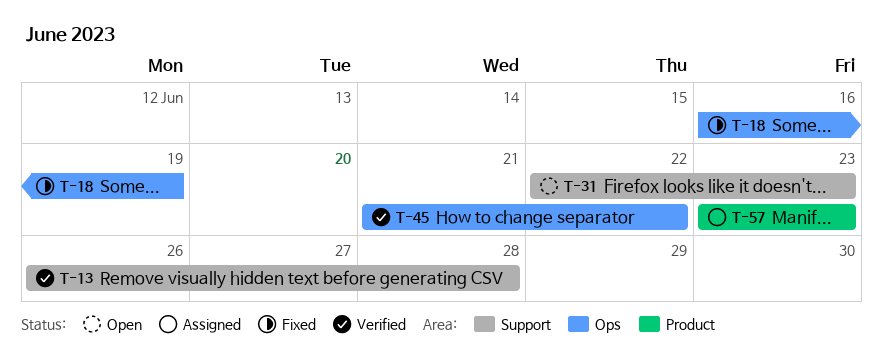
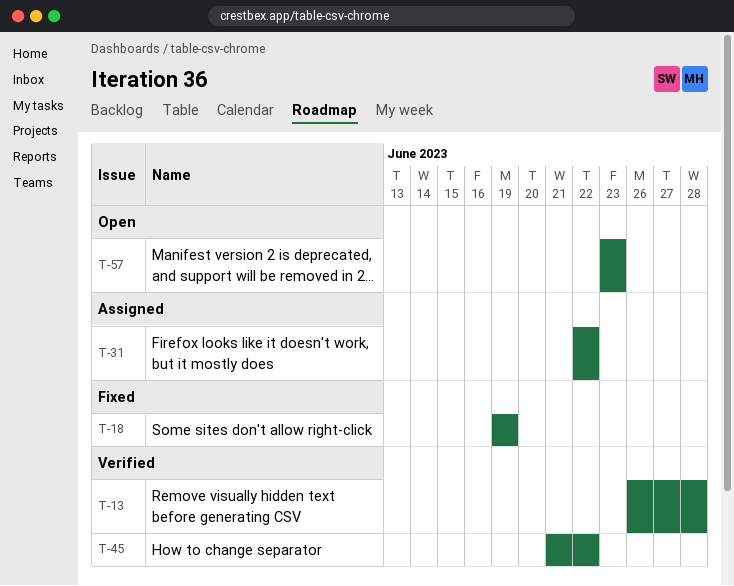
T-18, start: Jun 16 -> Jun 19
T-31, status: Open -> Assigned
T-31, due: Jun 23 -> Jun 22
T-57, status: Assigned -> Open

